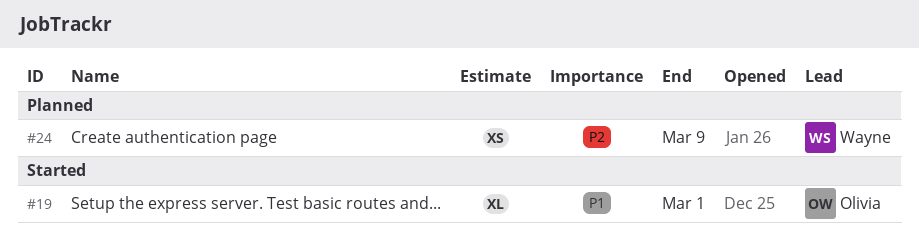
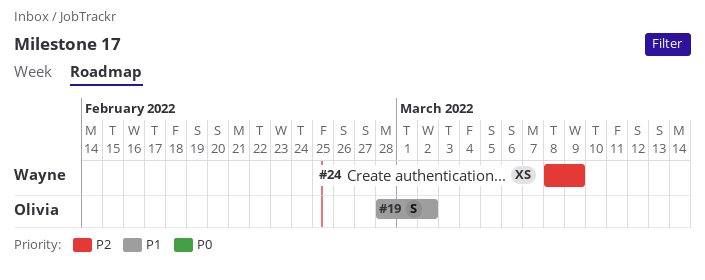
#19, estimate: XL -> S
#19, due: Mar 1 -> Mar 2

